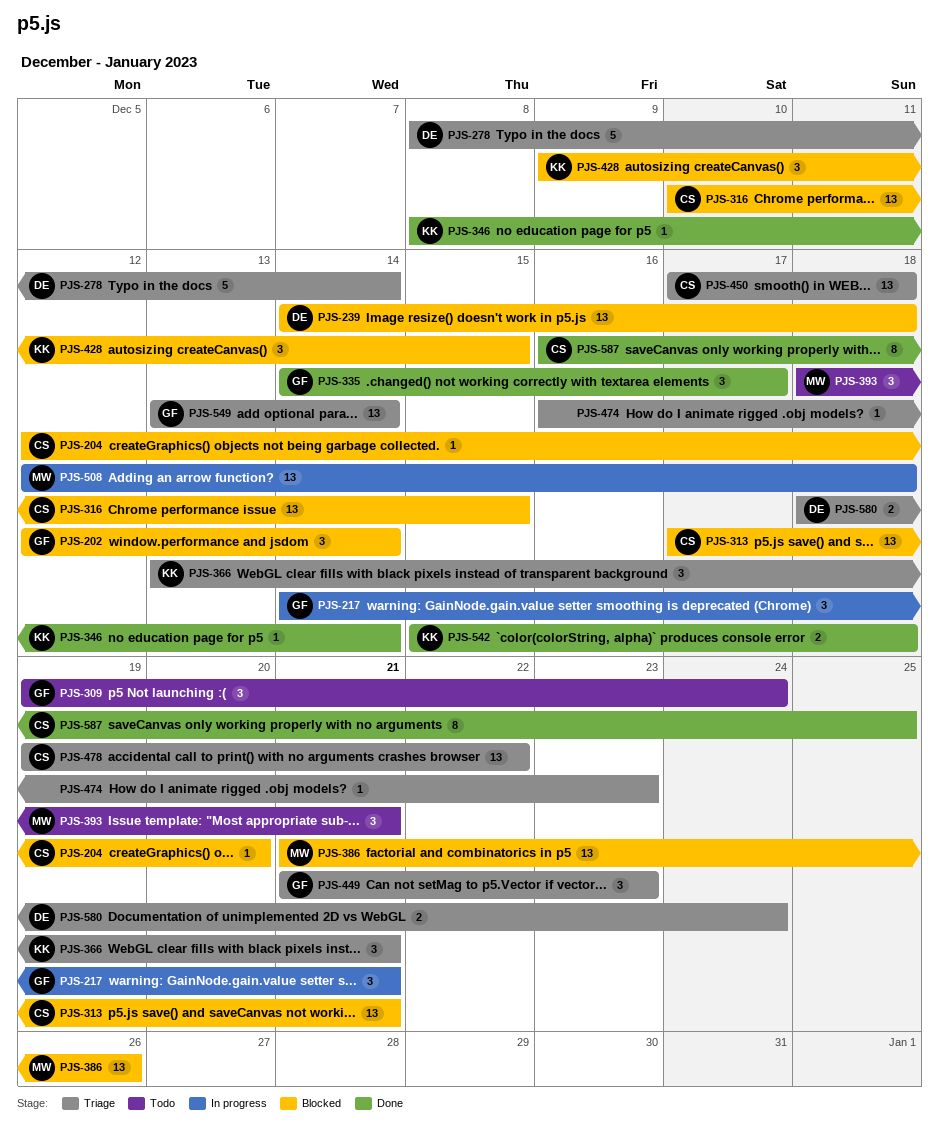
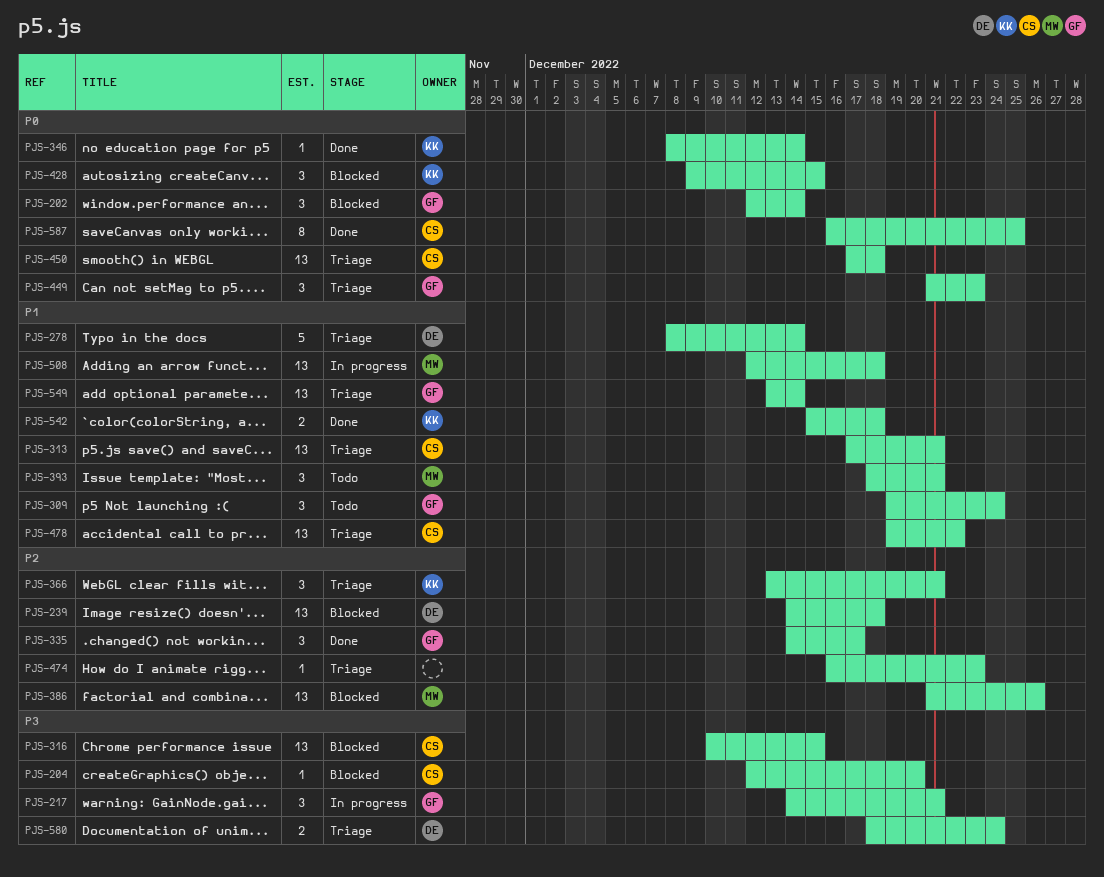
PJS-313, status: Blocked -> Triage

